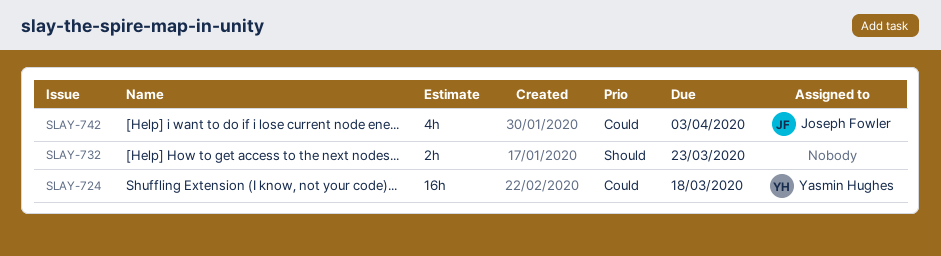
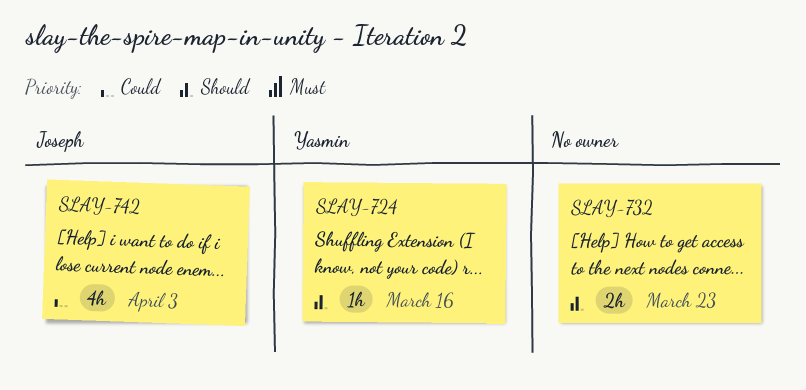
SLAY-724, priority: Could -> Should
SLAY-724, estimate: 16h -> 1h
SLAY-724, due: Mar 18 -> Mar 16

